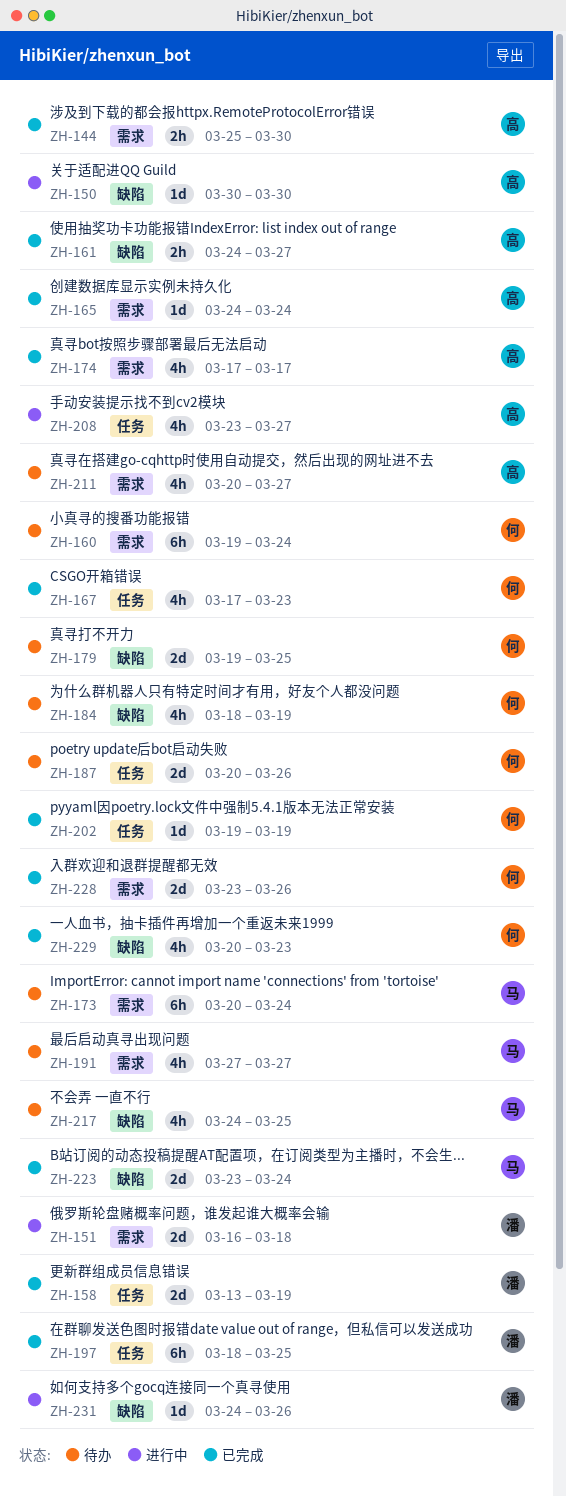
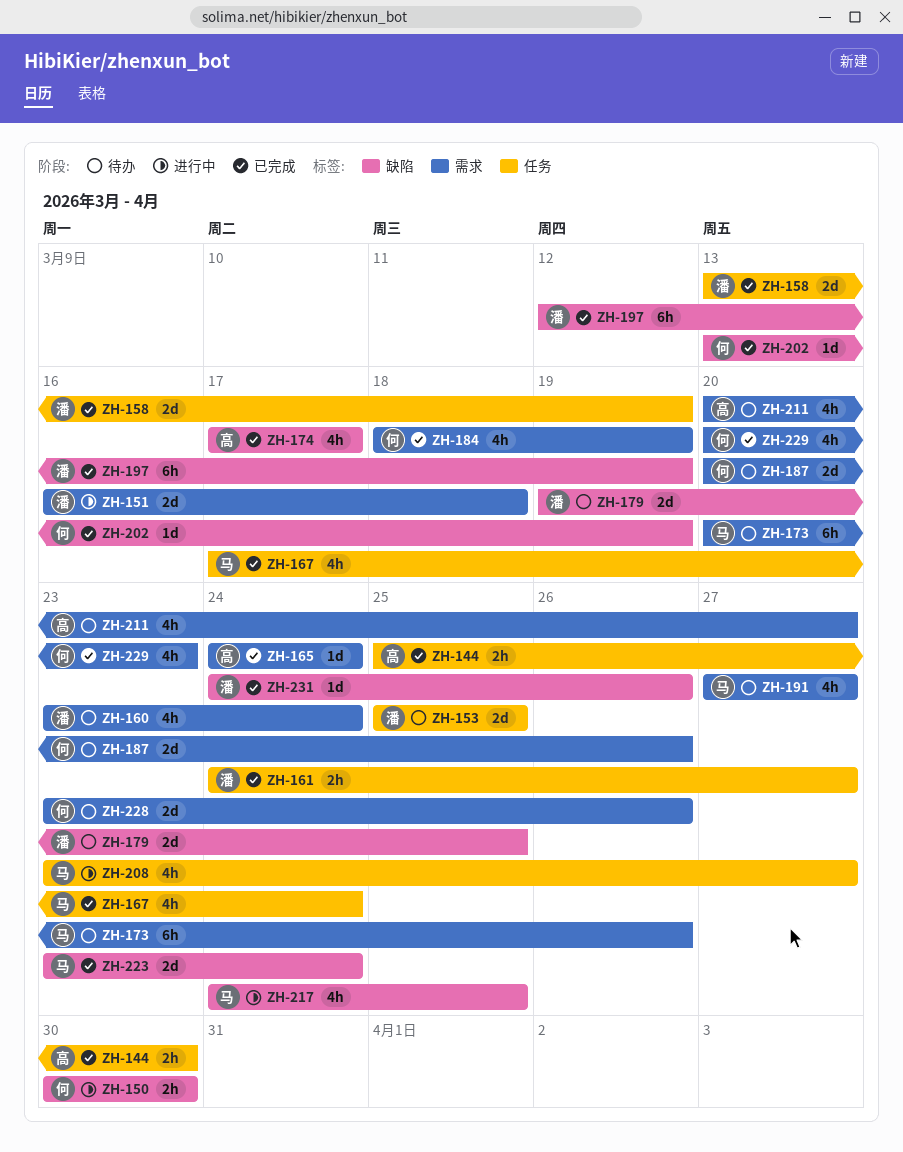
ZH-144, label: 需求 -> 任务
ZH-150, owner: 高 -> 何
ZH-150, estimate: 1d -> 2h
ZH-153: none -> present
ZH-160, owner: 何 -> 潘
ZH-160, estimate: 6h -> 4h
ZH-160, start: Mar 19 -> Mar 23
ZH-161, owner: 高 -> 潘
ZH-161, label: 缺陷 -> 任务
ZH-167, owner: 何 -> 马
ZH-167, due: Mar 23 -> Mar 24
ZH-173, due: Mar 24 -> Mar 26
ZH-174, label: 需求 -> 缺陷
ZH-179, owner: 何 -> 潘
ZH-184, status: 待办 -> 已完成
ZH-184, label: 缺陷 -> 需求
ZH-187, label: 任务 -> 需求
ZH-197, label: 任务 -> 缺陷
ZH-197, start: Mar 18 -> Mar 12
ZH-197, due: Mar 25 -> Mar 19
ZH-202, label: 任务 -> 缺陷
ZH-202, start: Mar 19 -> Mar 13
ZH-208, owner: 高 -> 马
ZH-217, status: 待办 -> 进行中
ZH-228, status: 已完成 -> 待办
ZH-229, label: 缺陷 -> 需求
ZH-231, status: 进行中 -> 已完成

